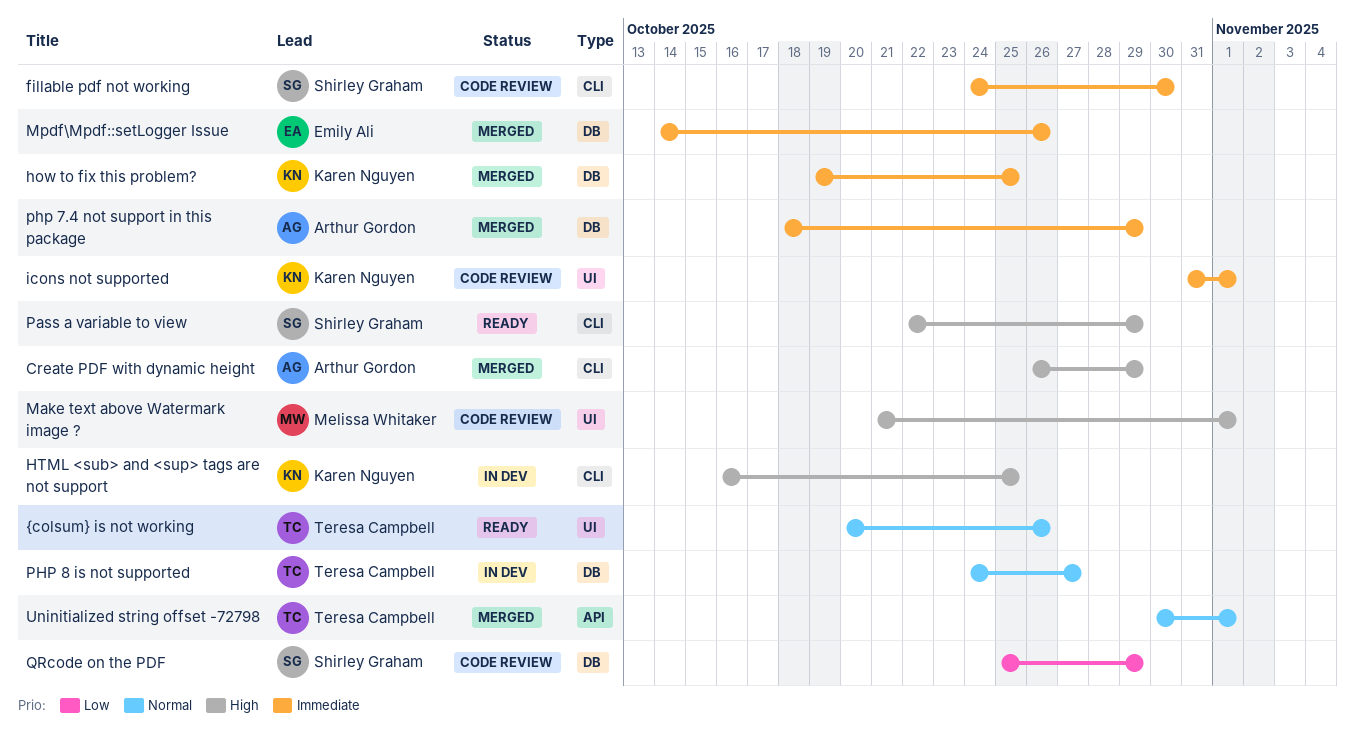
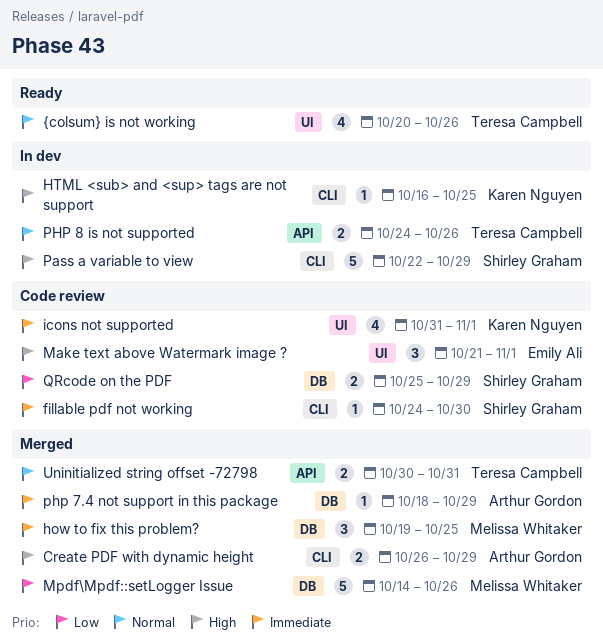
how to fix this problem?, owner: Karen Nguyen -> Melissa Whitaker
Make text above Watermark image ?, owner: Melissa Whitaker -> Emily Ali
Mpdf\Mpdf::setLogger Issue, owner: Emily Ali -> Melissa Whitaker
Mpdf\Mpdf::setLogger Issue, priority: Immediate -> Low
Pass a variable to view, status: Ready -> In dev
PHP 8 is not supported, label: DB -> API
PHP 8 is not supported, due: Oct 27 -> Oct 26
Uninitialized string offset -72798, due: Nov 1 -> Oct 31

